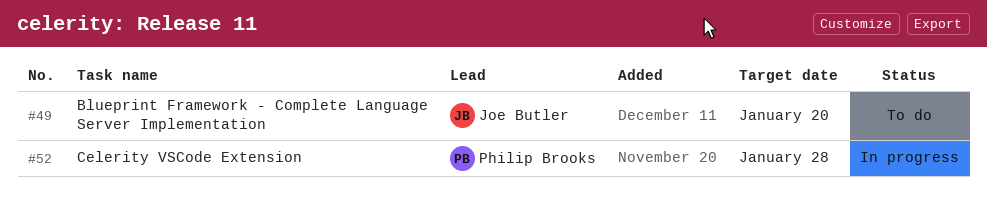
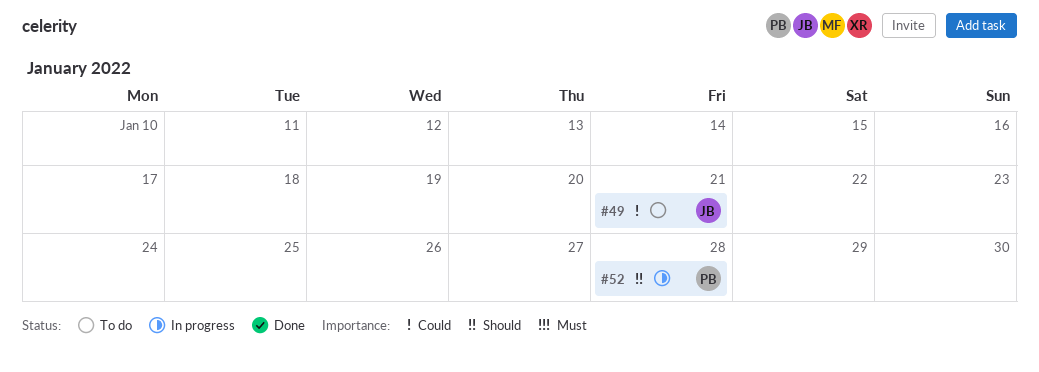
#49, due: Jan 20 -> Jan 21

